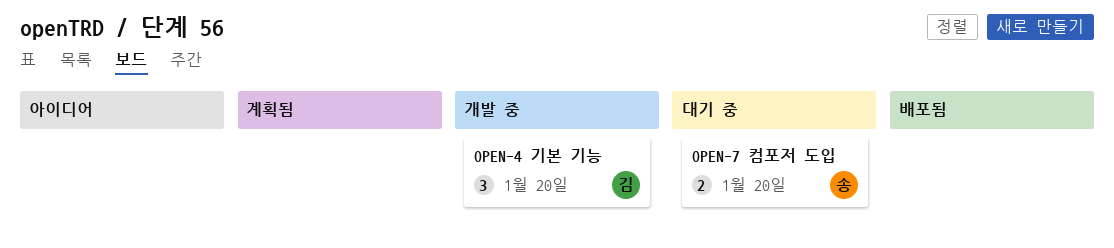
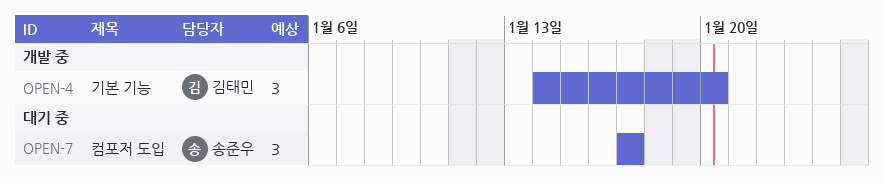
OPEN-7, estimate: 2 -> 3
OPEN-7, due: Jan 20 -> Jan 17

